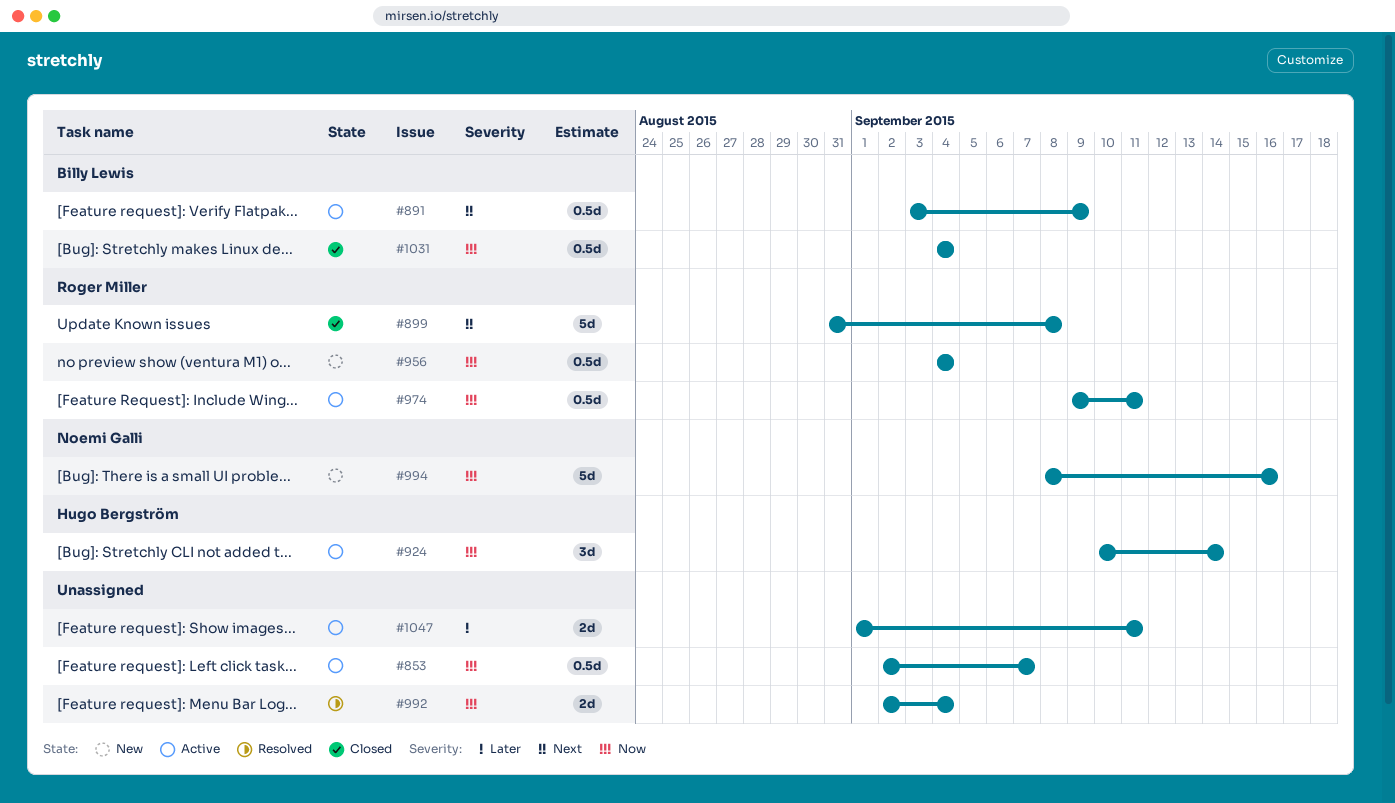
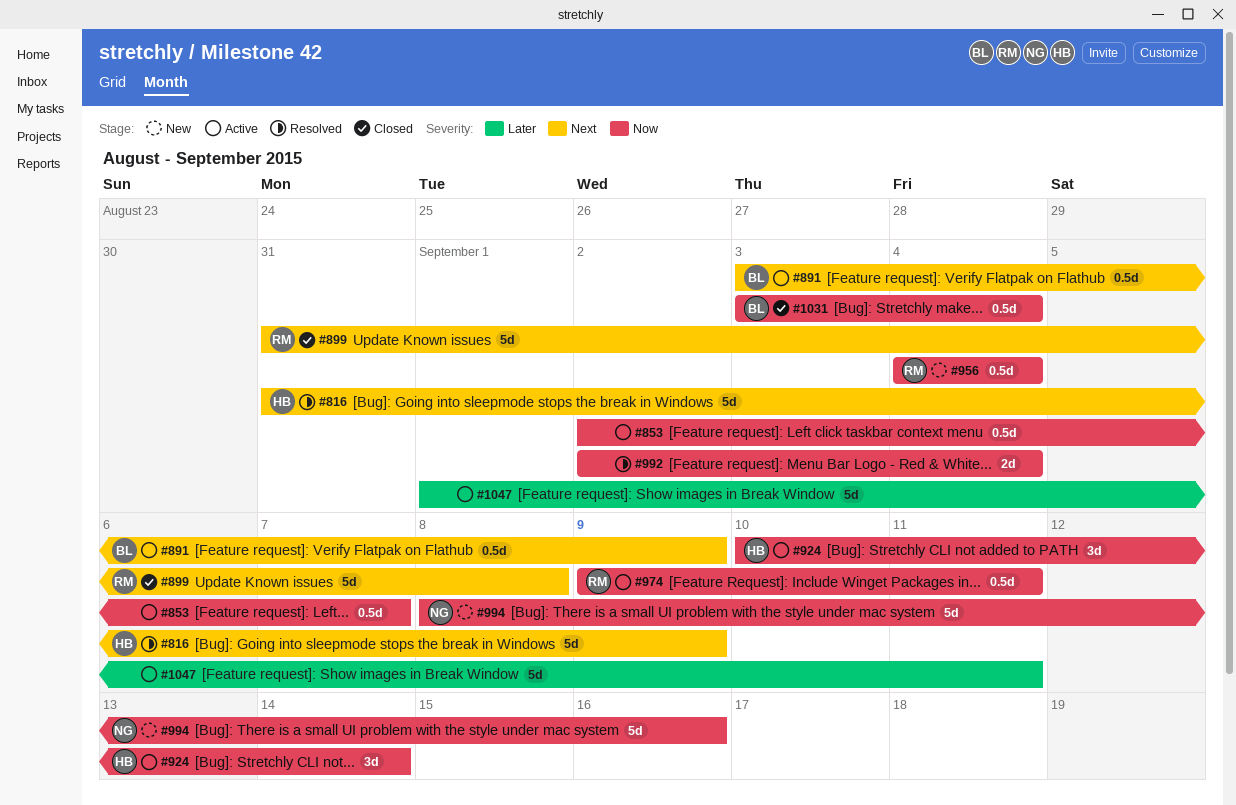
#816: none -> present
#1031, start: Sep 4 -> Sep 3
#1047, estimate: 2d -> 5d

